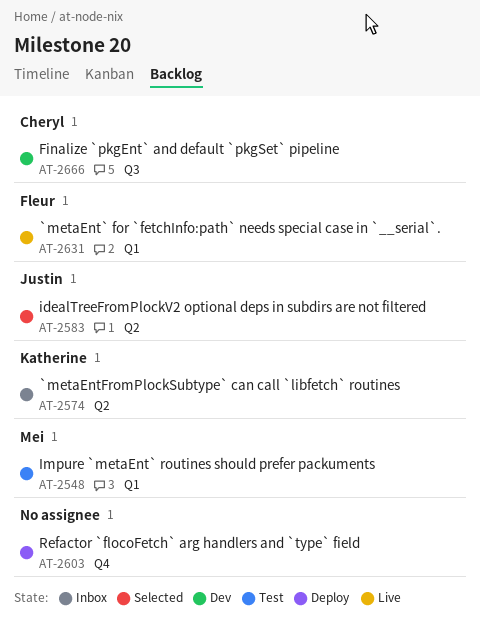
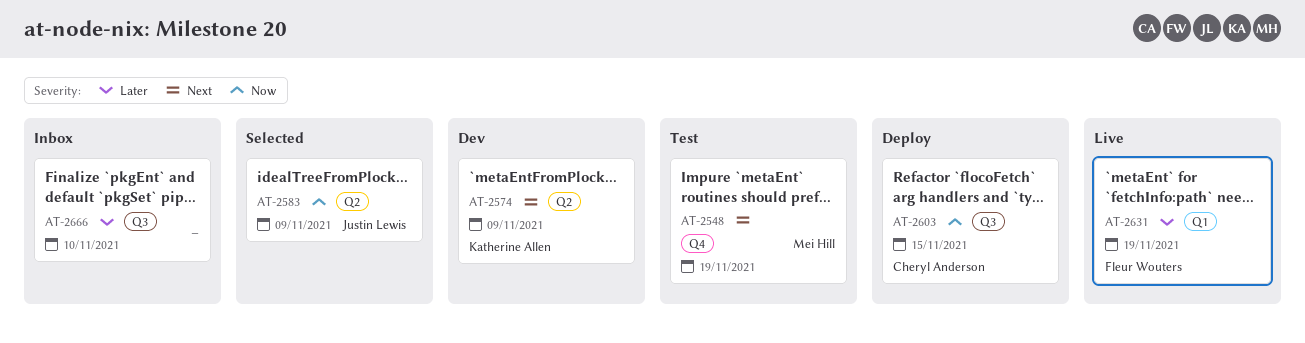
AT-2548, label: Q1 -> Q4
AT-2574, status: Inbox -> Dev
AT-2603, owner: none -> Cheryl Anderson
AT-2603, label: Q4 -> Q3
AT-2666, status: Dev -> Inbox
AT-2666, owner: Cheryl Anderson -> none

